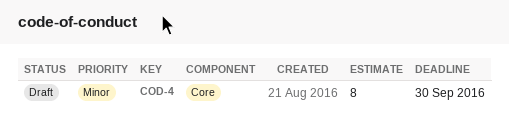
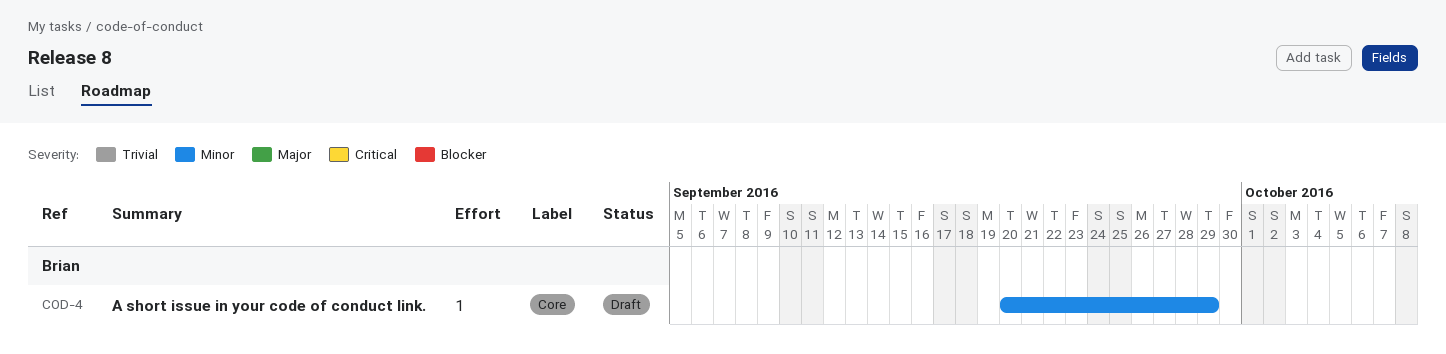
COD-4, estimate: 8 -> 1
COD-4, due: Sep 30 -> Sep 29

